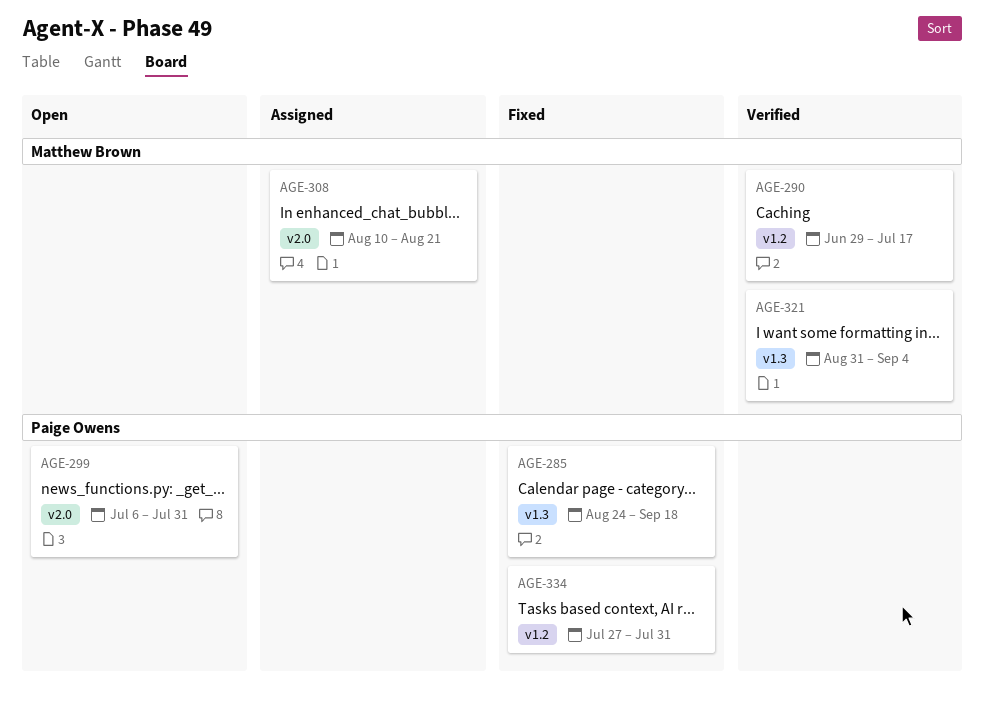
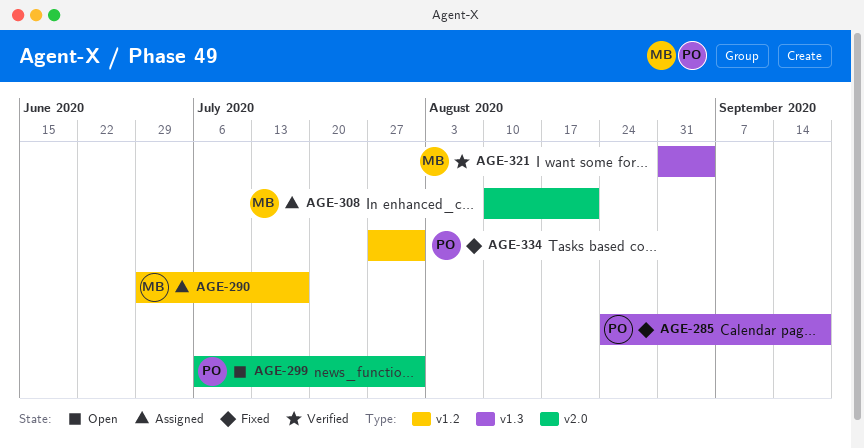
AGE-290, status: Verified -> Assigned

